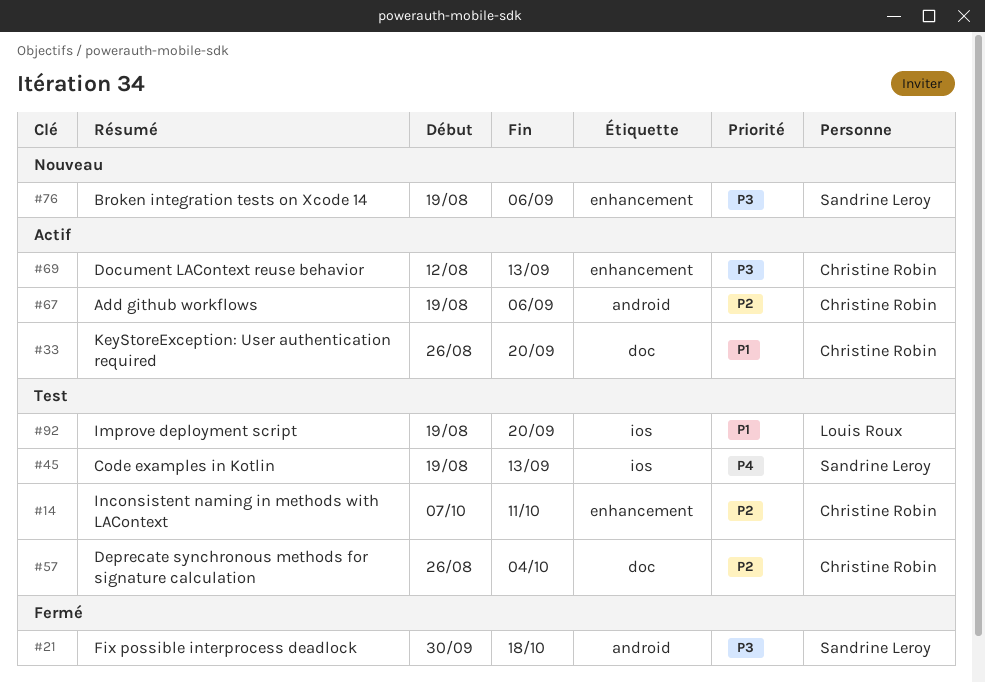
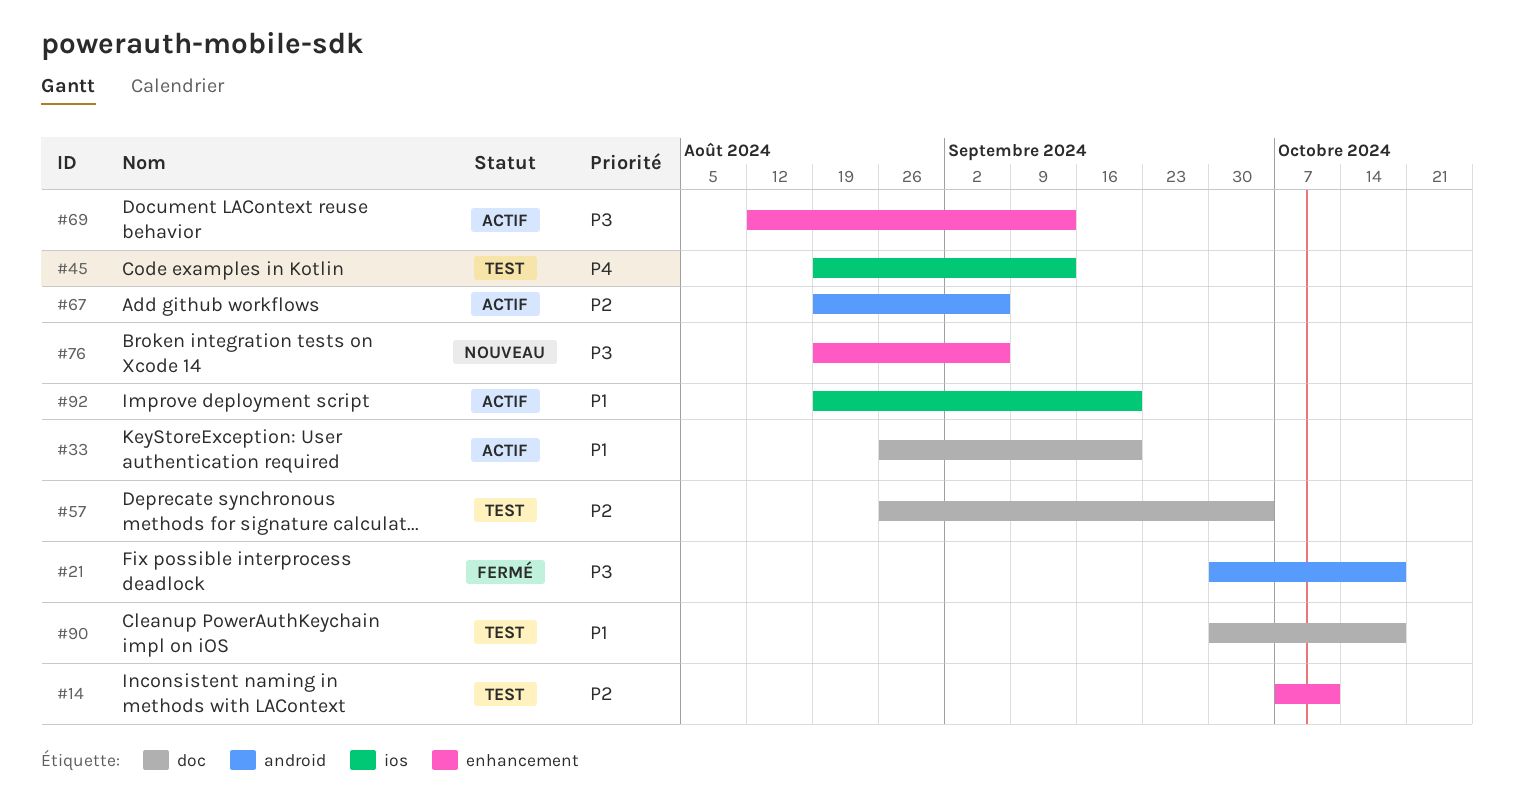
#90: none -> present
#92, status: Test -> Actif

